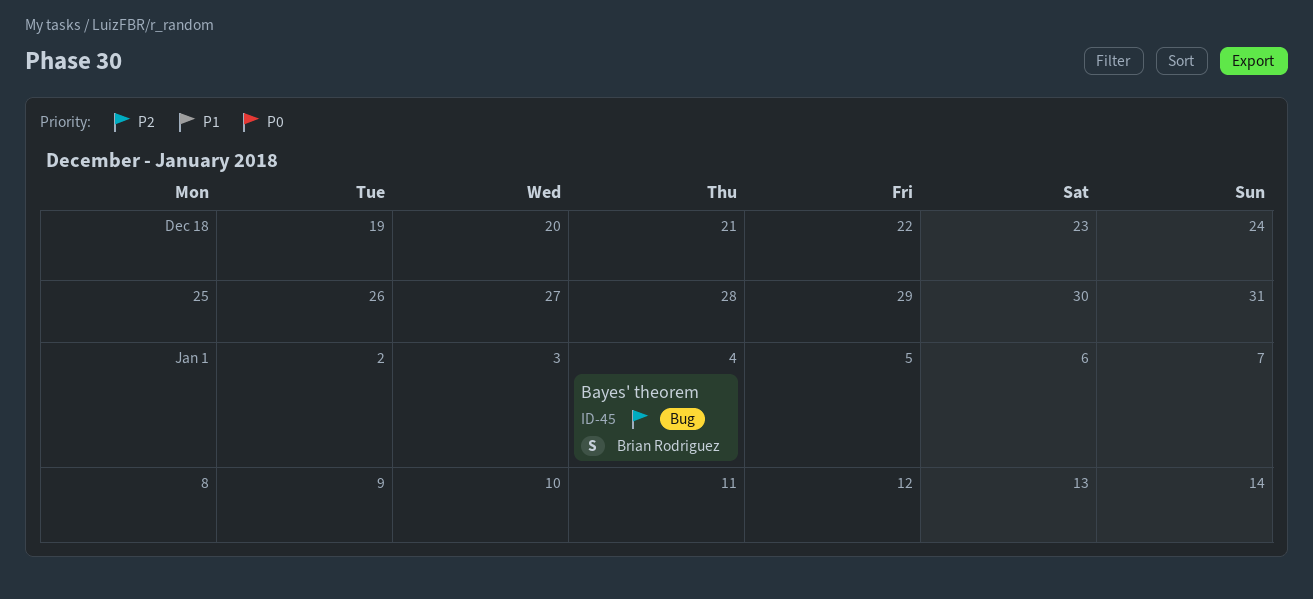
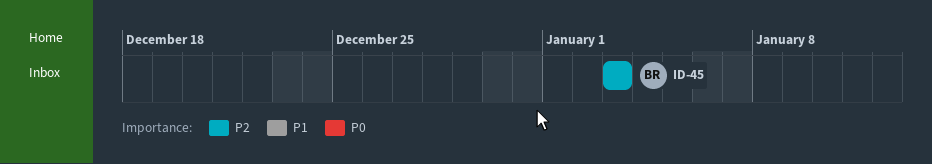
ID-45, due: Jan 4 -> Jan 3

